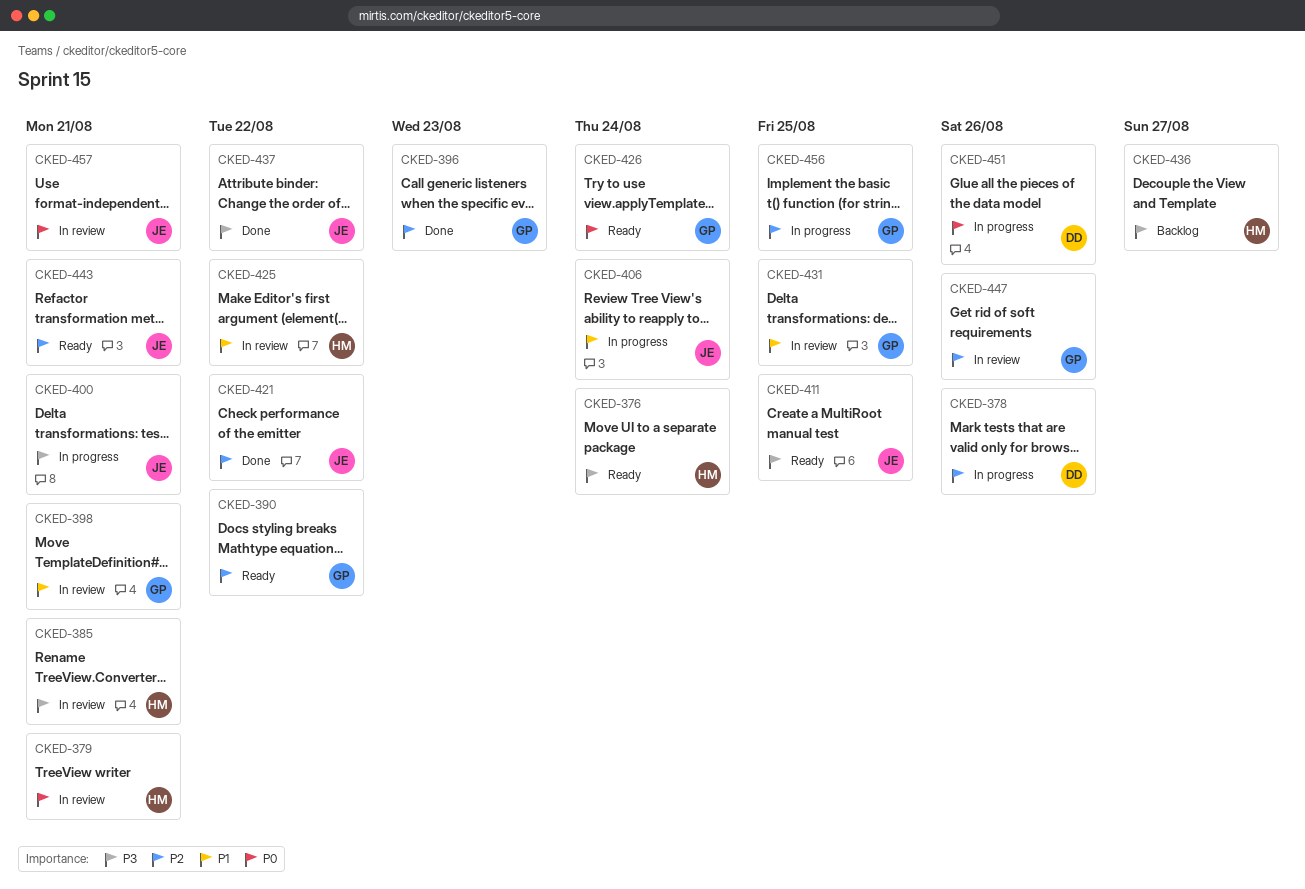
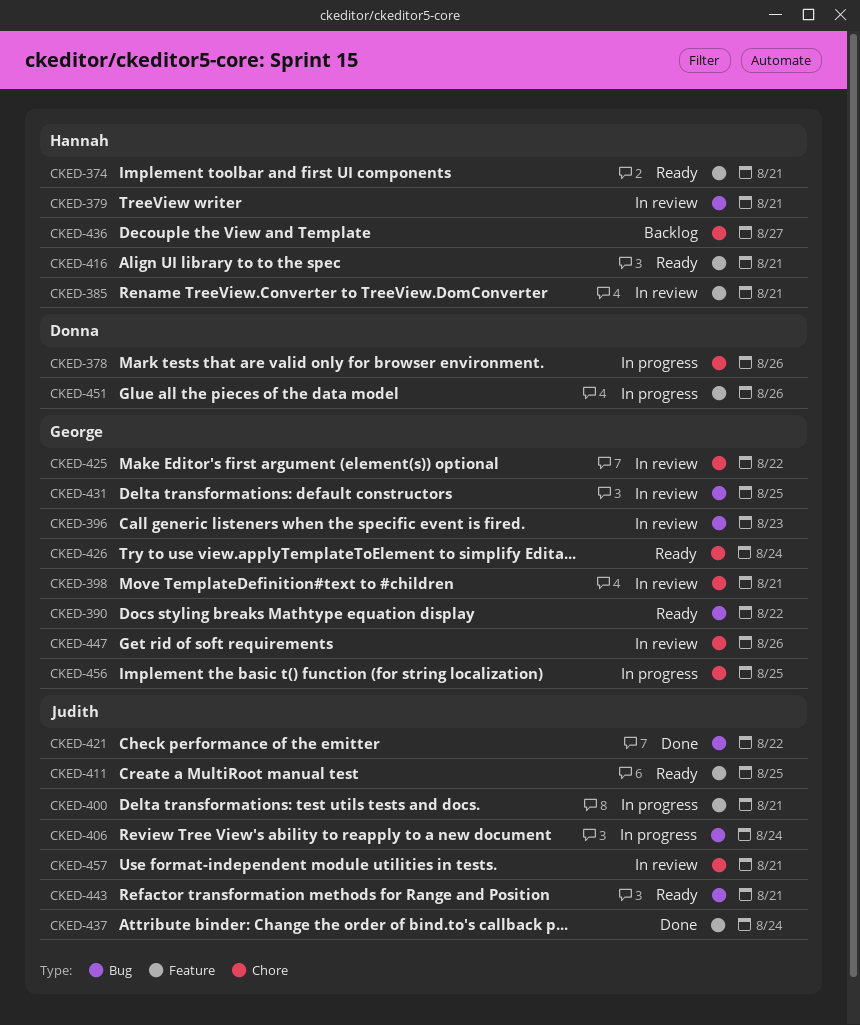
CKED-374: none -> present
CKED-376: present -> none
CKED-396, status: Done -> In review
CKED-416: none -> present
CKED-425, owner: Hannah -> George
CKED-437, due: Aug 22 -> Aug 24

